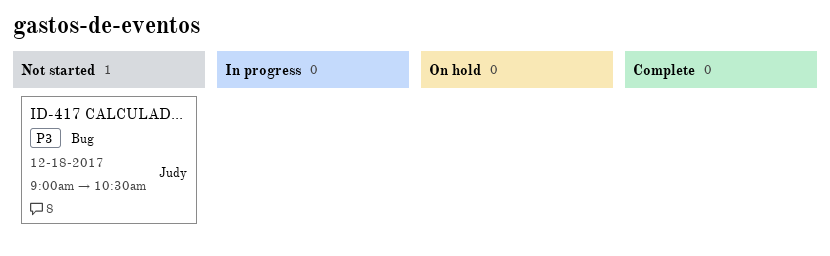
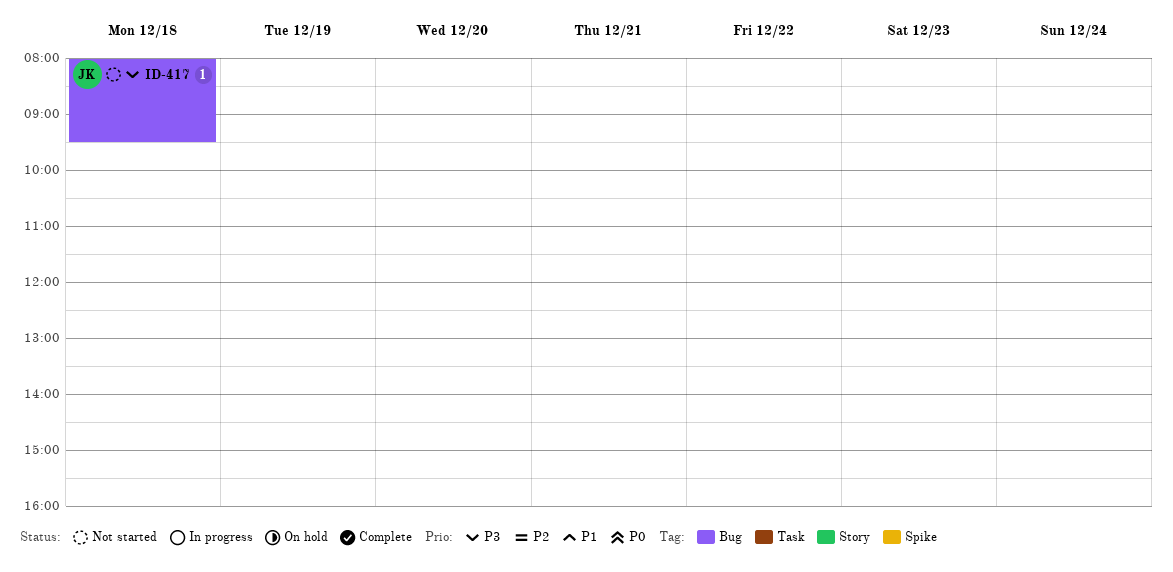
ID-417, begins: 09:00 -> 08:00
ID-417, ends: 10:30 -> 09:30

